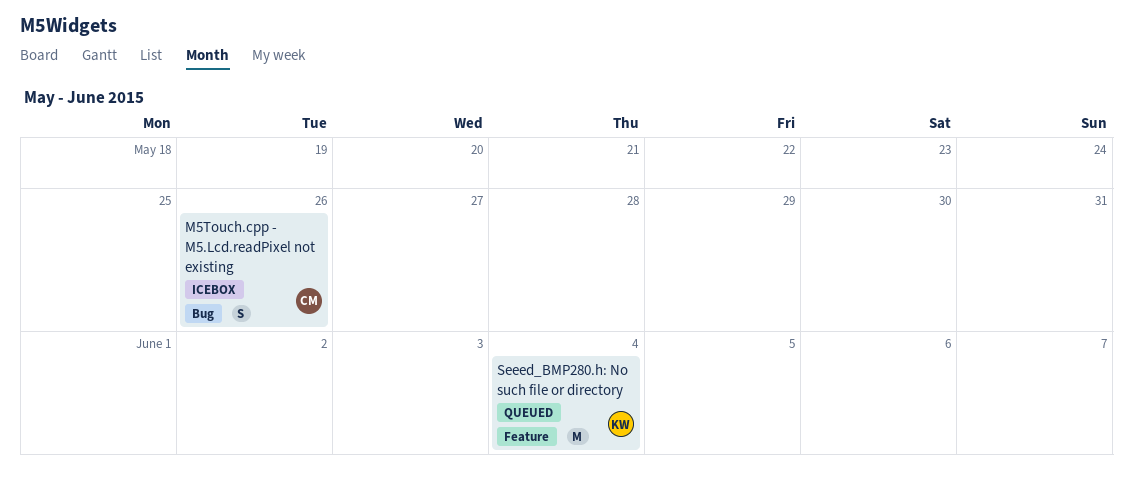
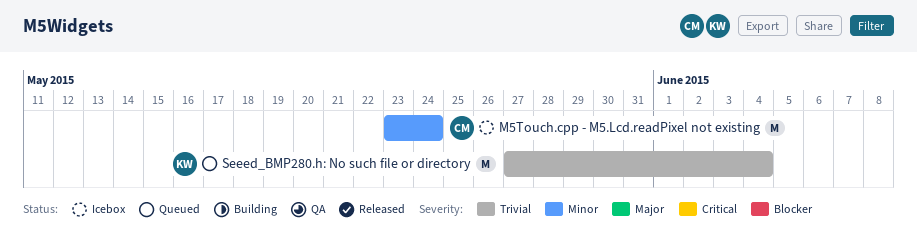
M5Touch.cpp - M5.Lcd.readPixel not existing, estimate: S -> M
M5Touch.cpp - M5.Lcd.readPixel not existing, due: May 26 -> May 24

